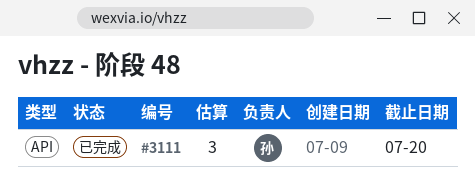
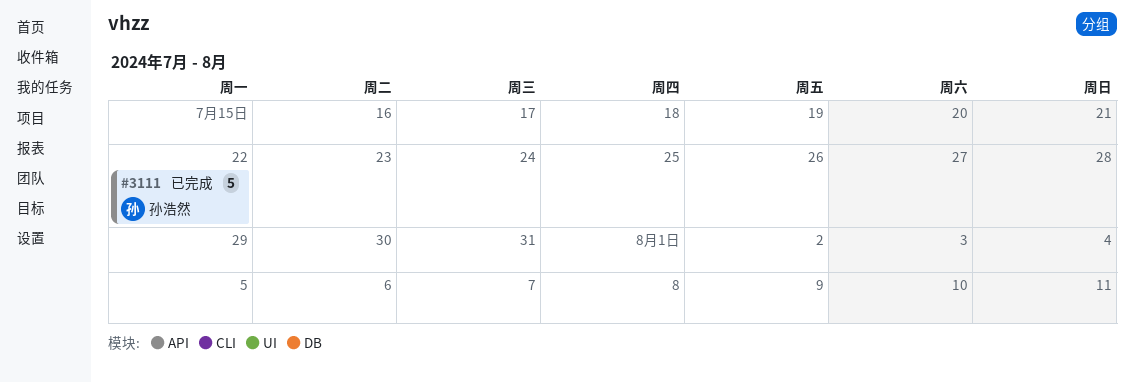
#3111, estimate: 3 -> 5
#3111, due: Jul 20 -> Jul 22

